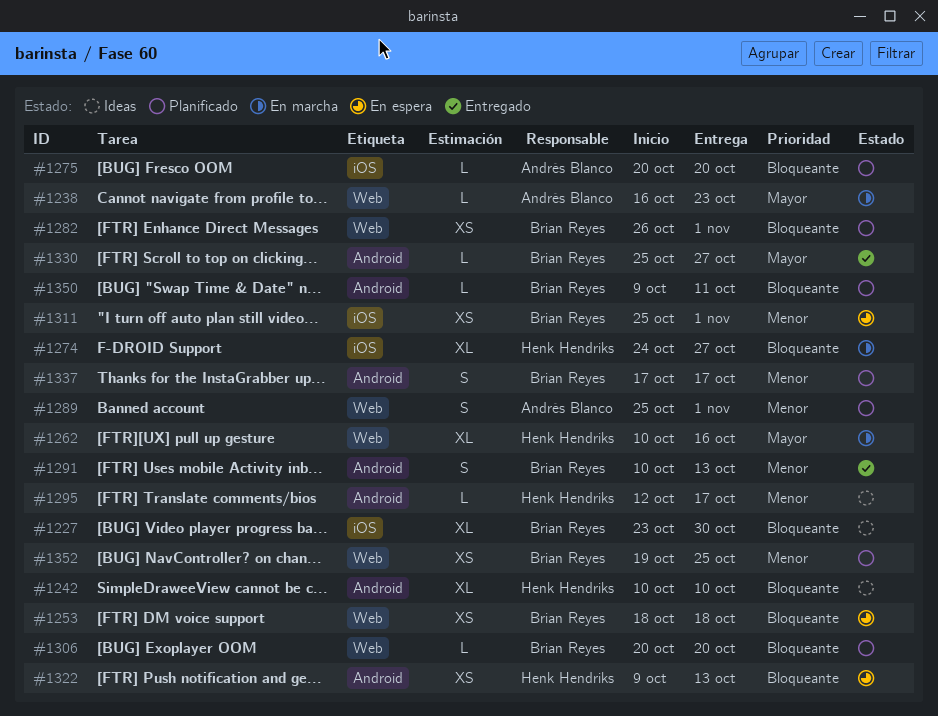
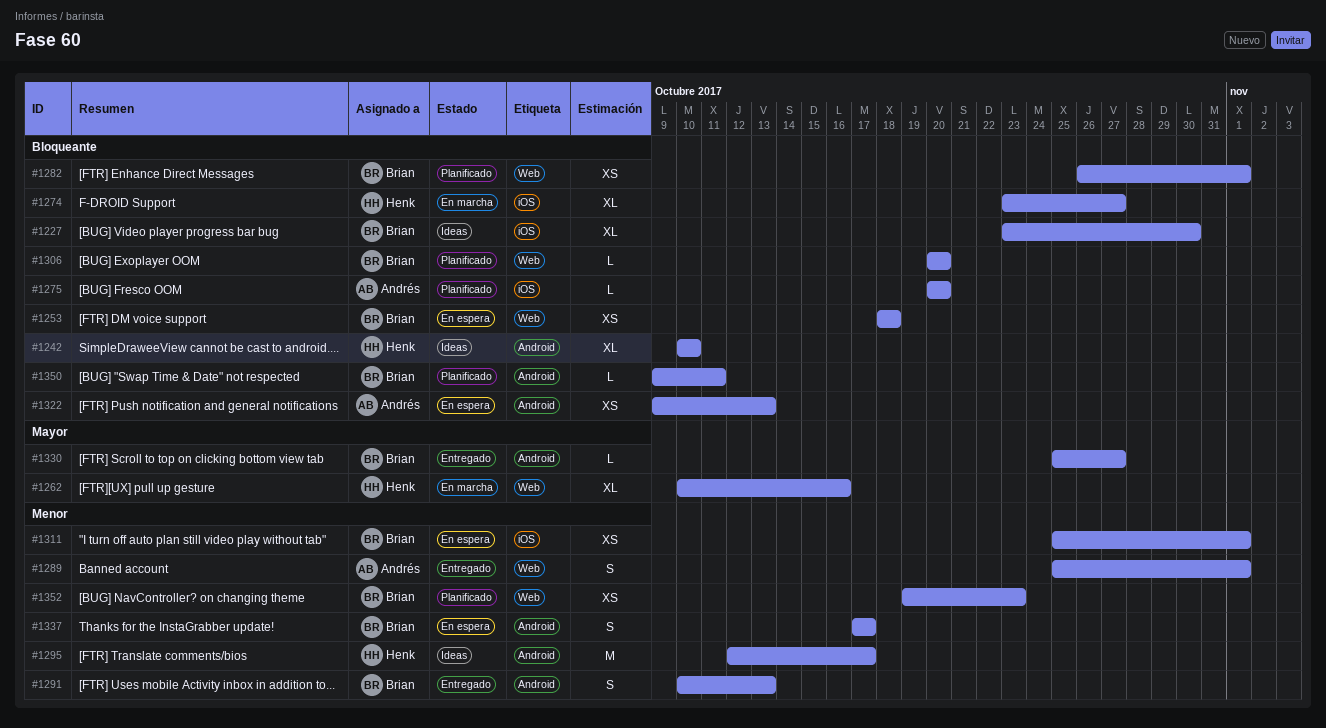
#1238: present -> none
#1274, start: Oct 24 -> Oct 23
#1289, status: Planificado -> Entregado
#1295, estimate: L -> M
#1322, owner: Henk Hendriks -> Andrés Blanco
#1337, status: Planificado -> En espera
#1352, due: Oct 25 -> Oct 23

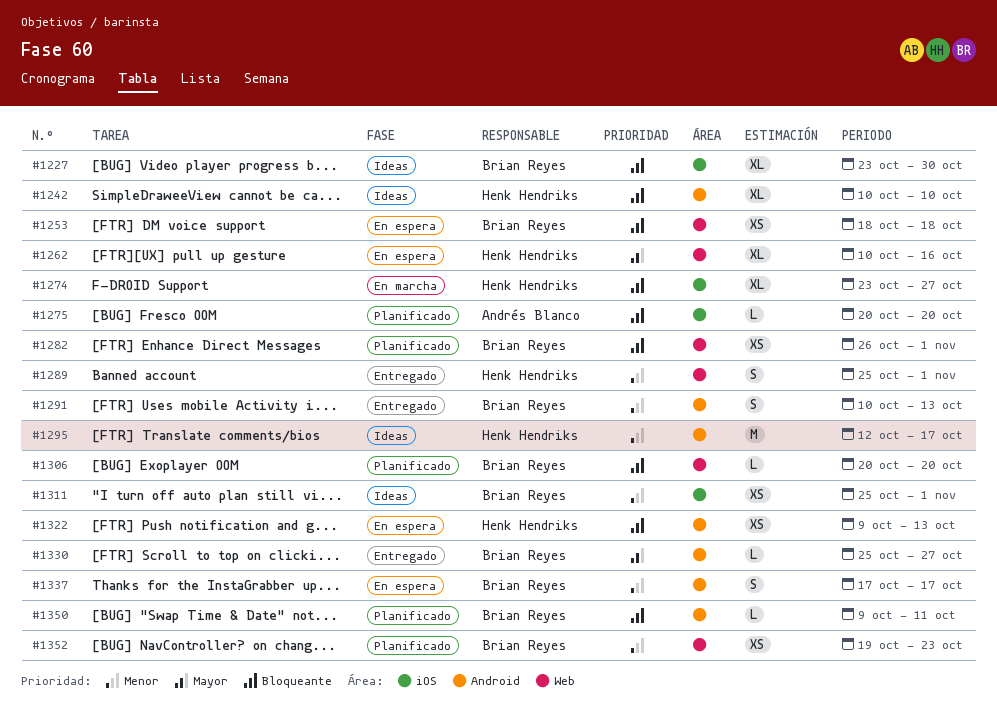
#1262, status: En marcha -> En espera
#1289, owner: Andrés Blanco -> Henk Hendriks
#1311, status: En espera -> Ideas
#1322, owner: Andrés Blanco -> Henk Hendriks

